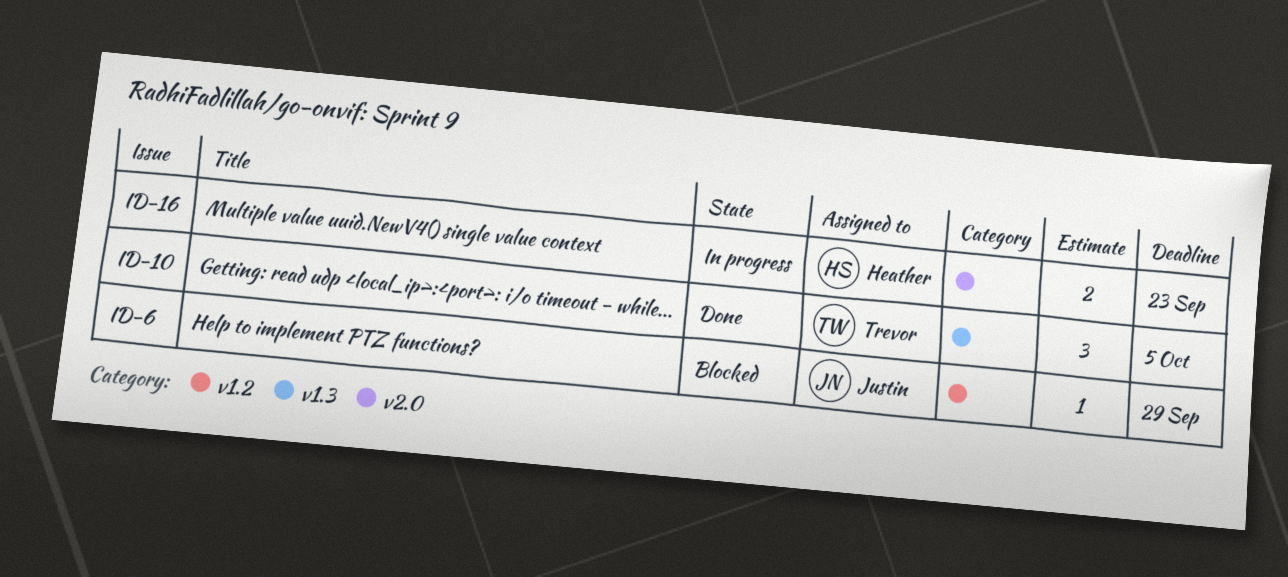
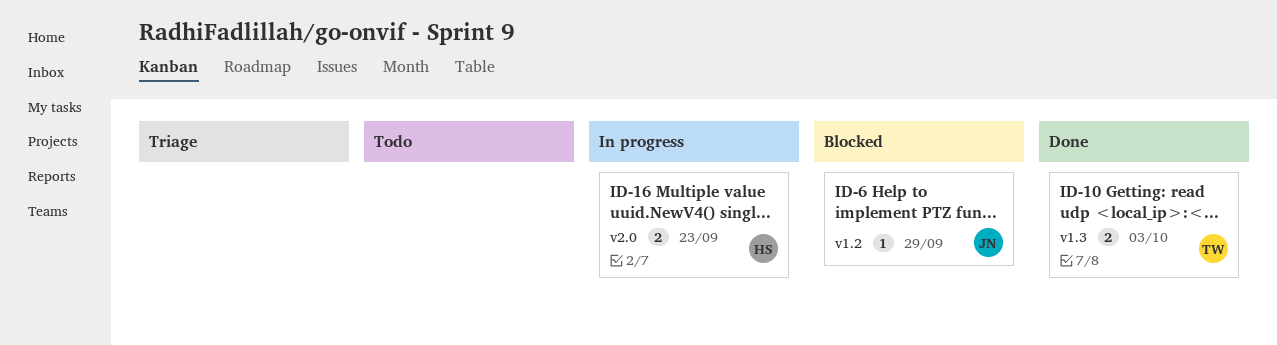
ID-10, estimate: 3 -> 2
ID-10, due: Oct 5 -> Oct 3

